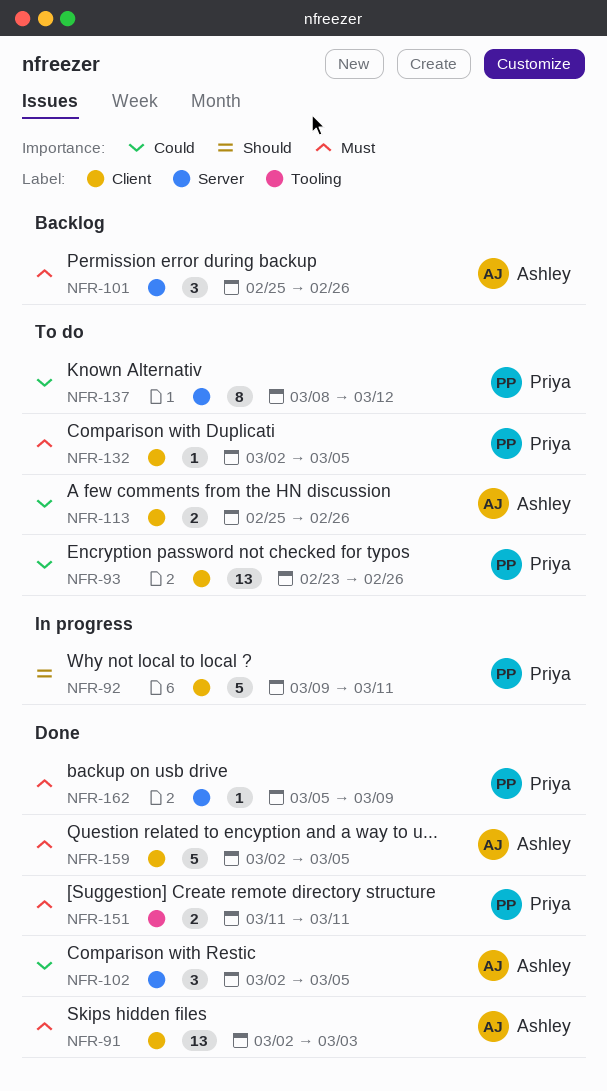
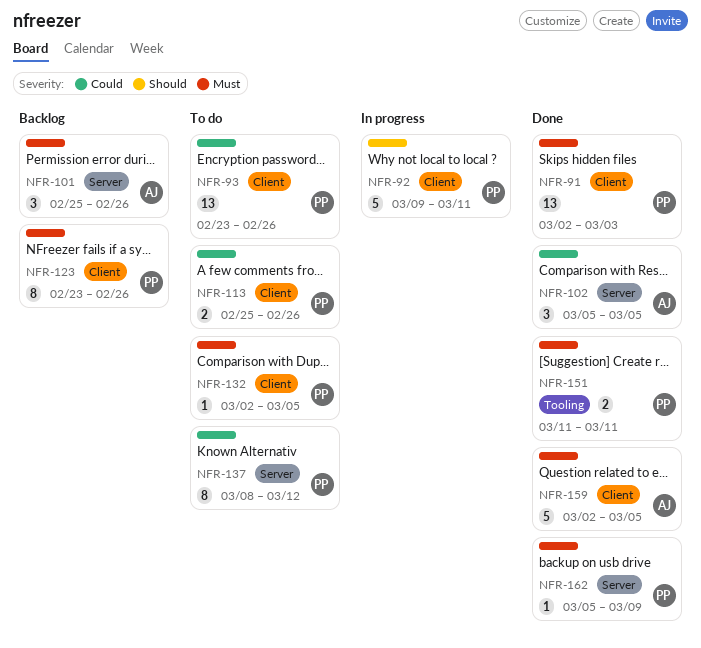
NFR-91, owner: Ashley -> Priya
NFR-102, start: Mar 2 -> Mar 5
NFR-113, owner: Ashley -> Priya
NFR-123: none -> present

